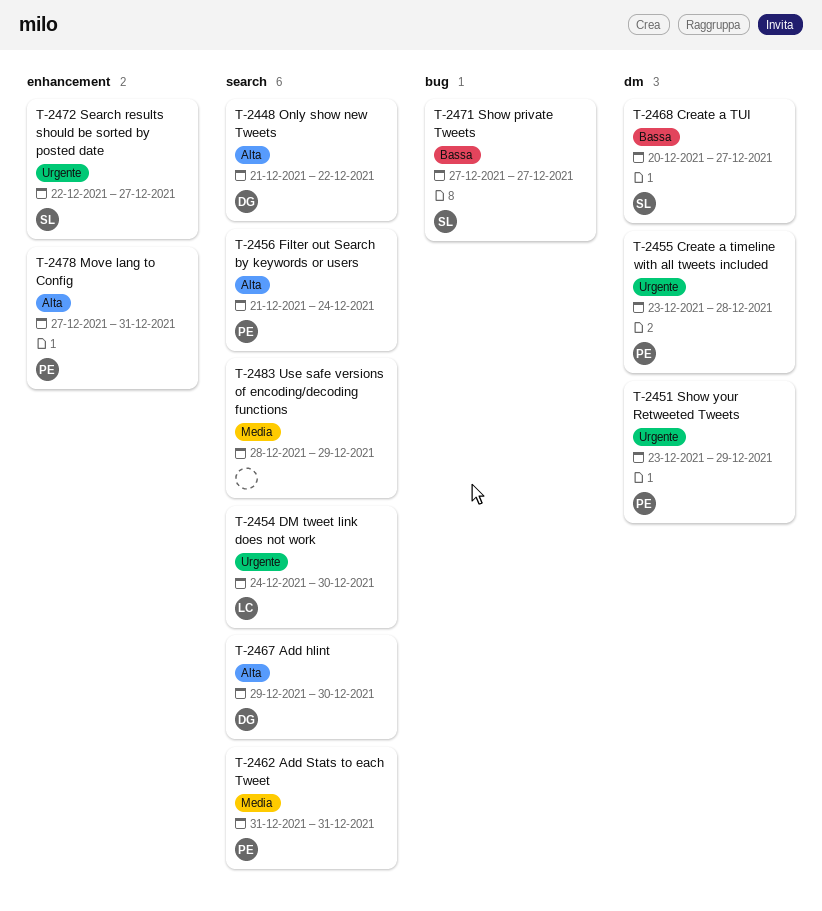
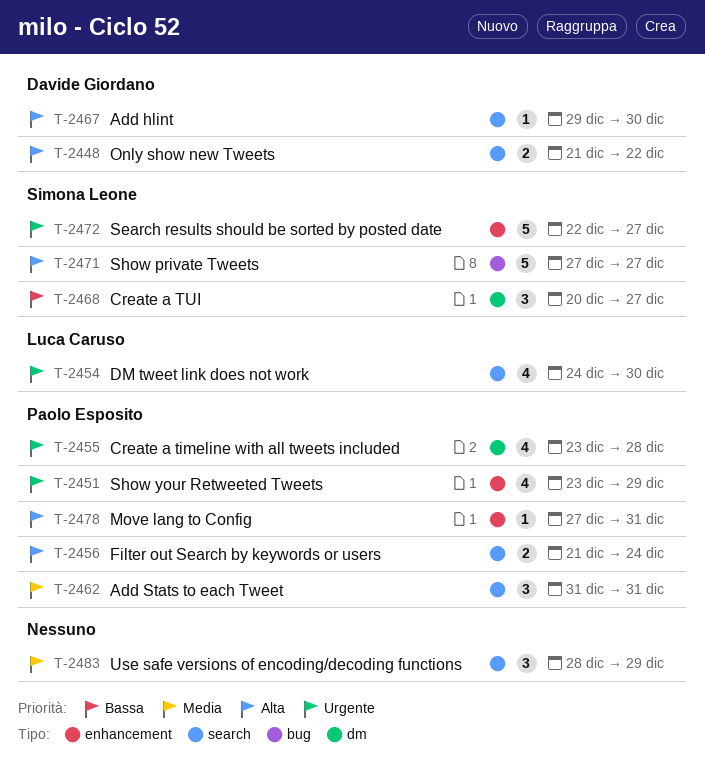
T-2451, label: dm -> enhancement
T-2471, priority: Bassa -> Alta

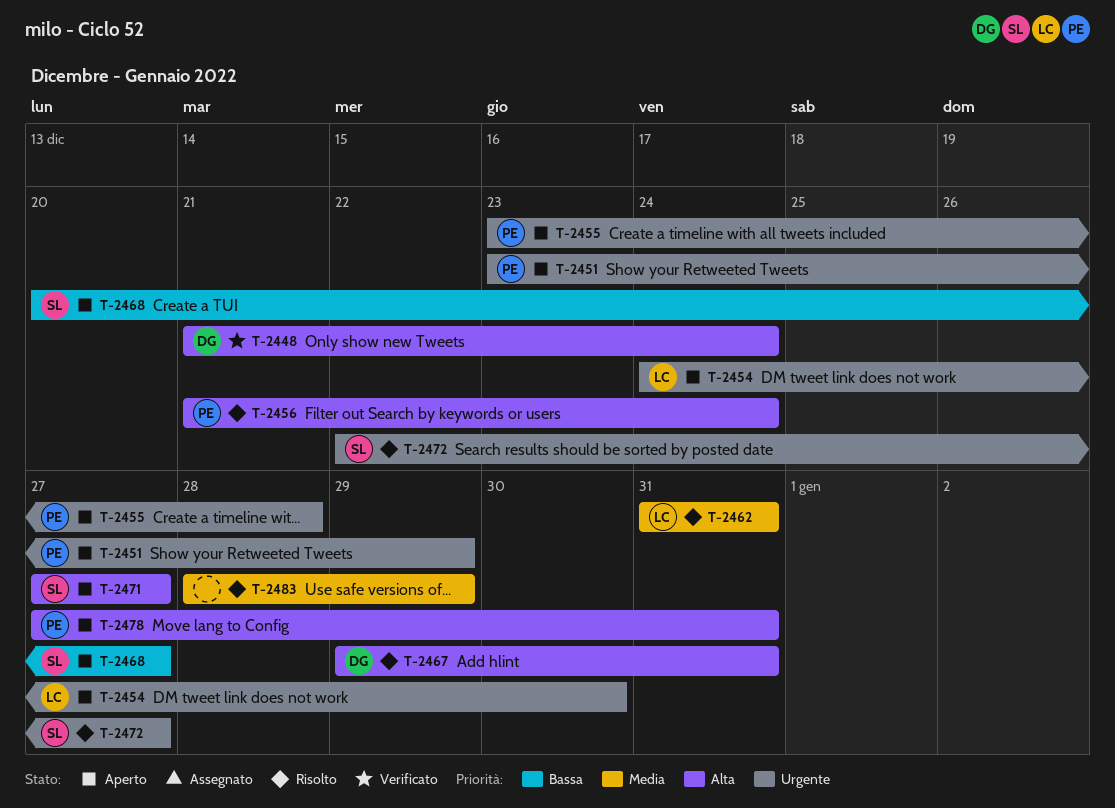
T-2448, due: Dec 22 -> Dec 24
T-2462, owner: Paolo Esposito -> Luca Caruso
T-2467, due: Dec 30 -> Dec 31

